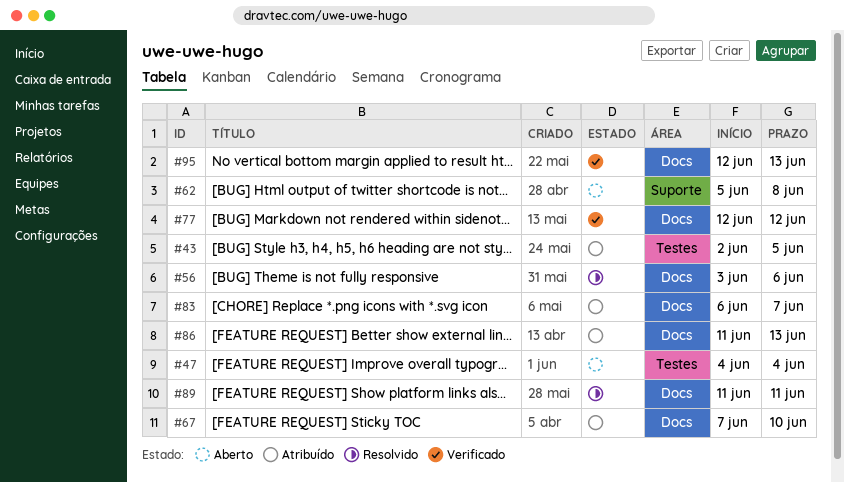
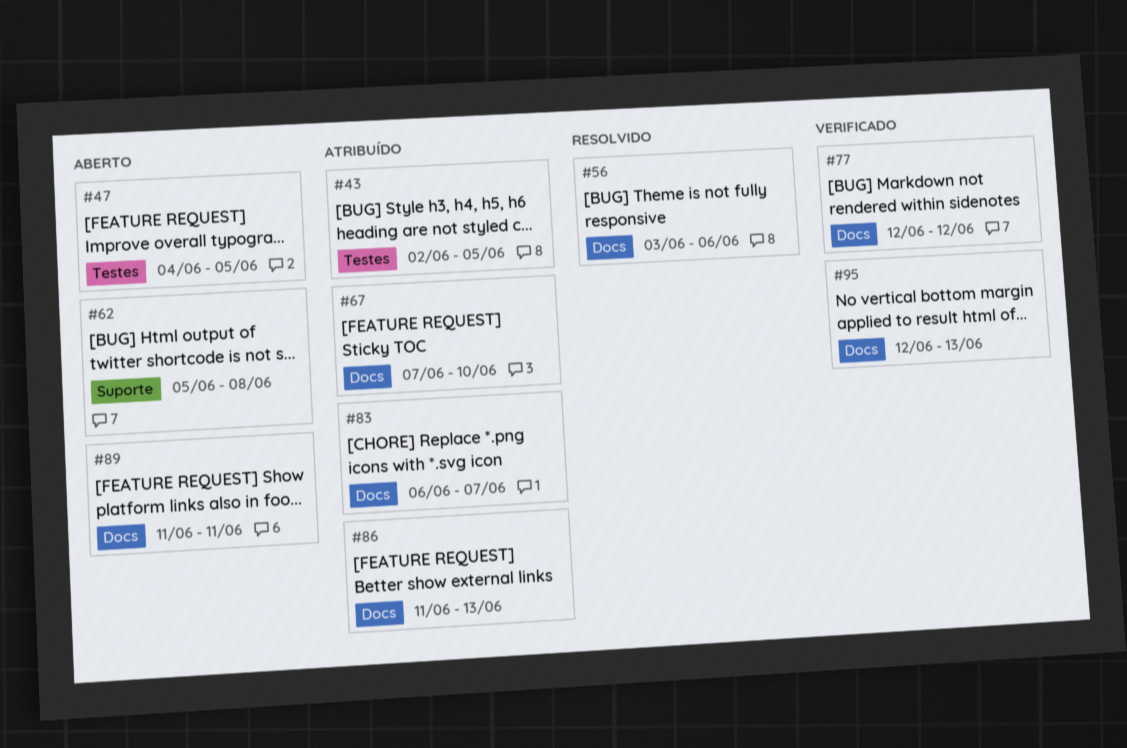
#47, due: Jun 4 -> Jun 5
#89, status: Resolvido -> Aberto

